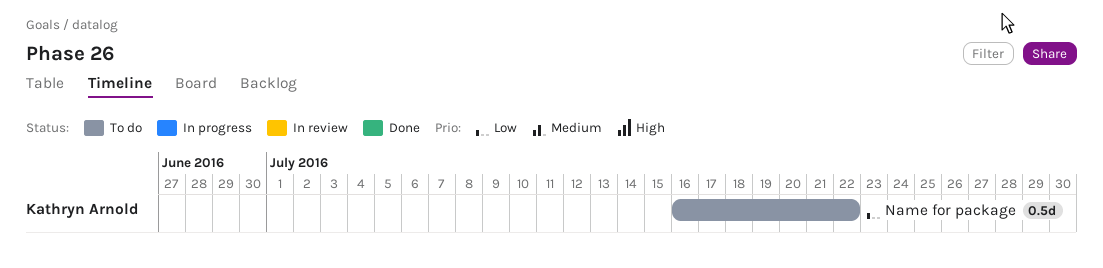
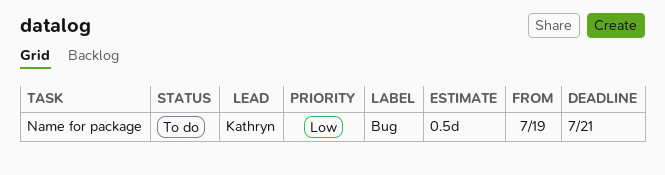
Name for package, start: Jul 16 -> Jul 19
Name for package, due: Jul 22 -> Jul 21

